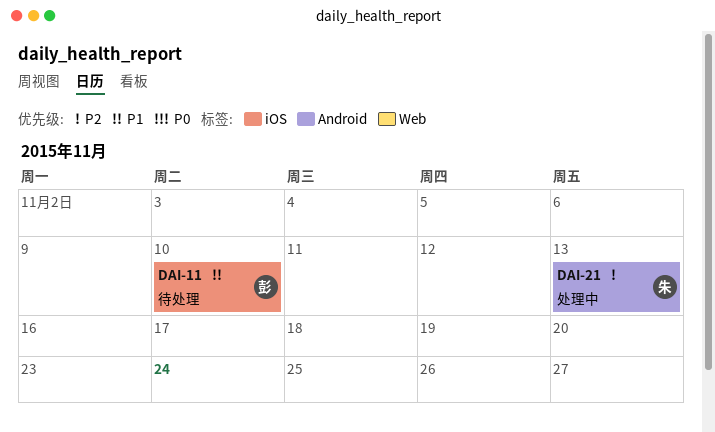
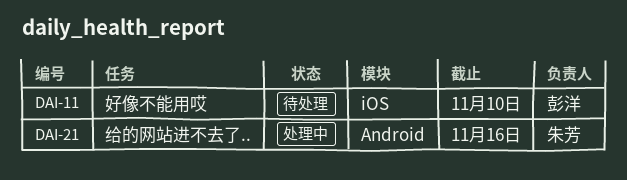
DAI-21, due: Nov 13 -> Nov 16

